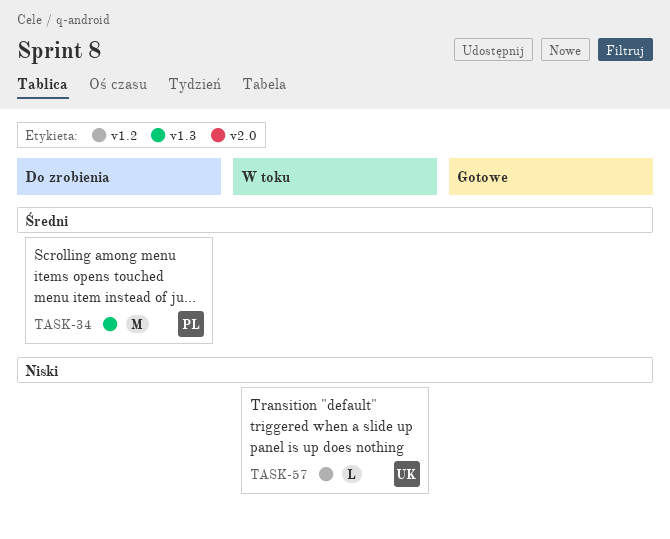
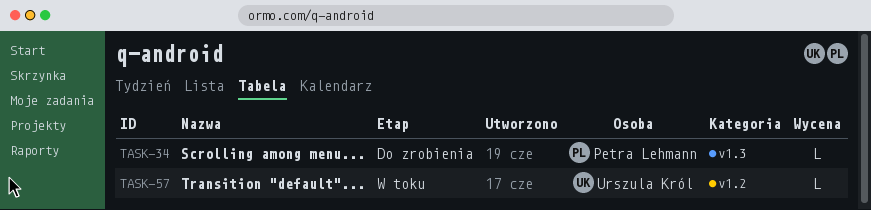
TASK-34, estimate: M -> L

